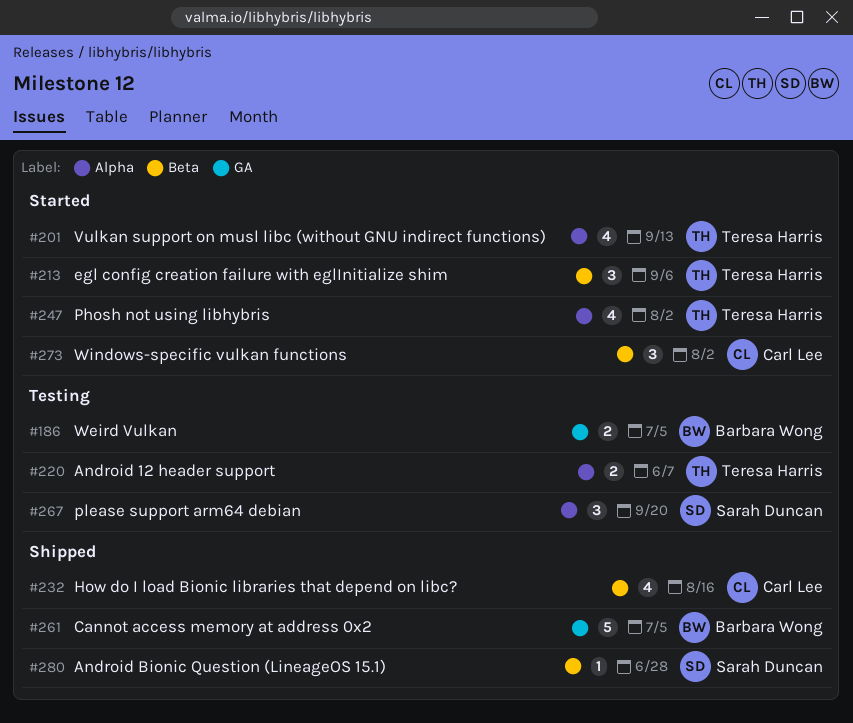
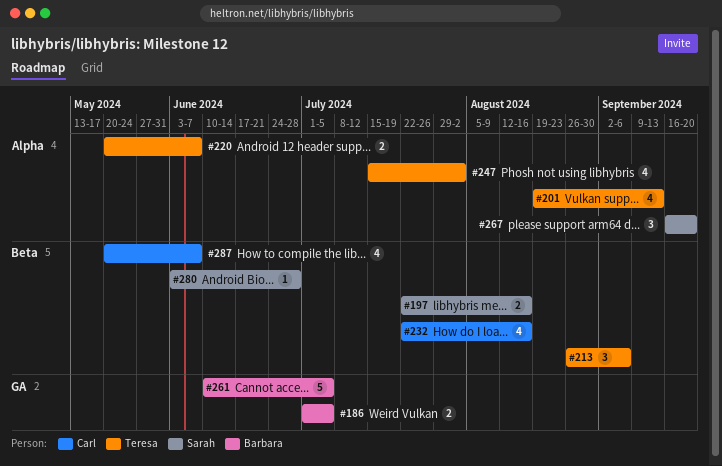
#197: none -> present
#273: present -> none
#287: none -> present

